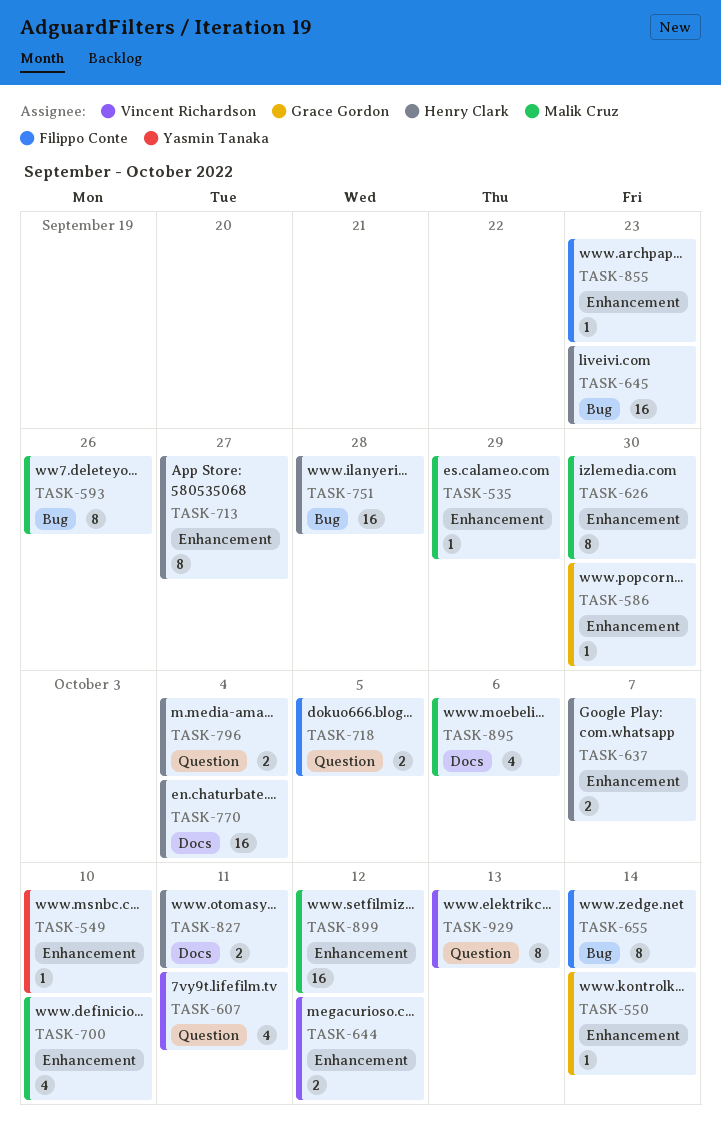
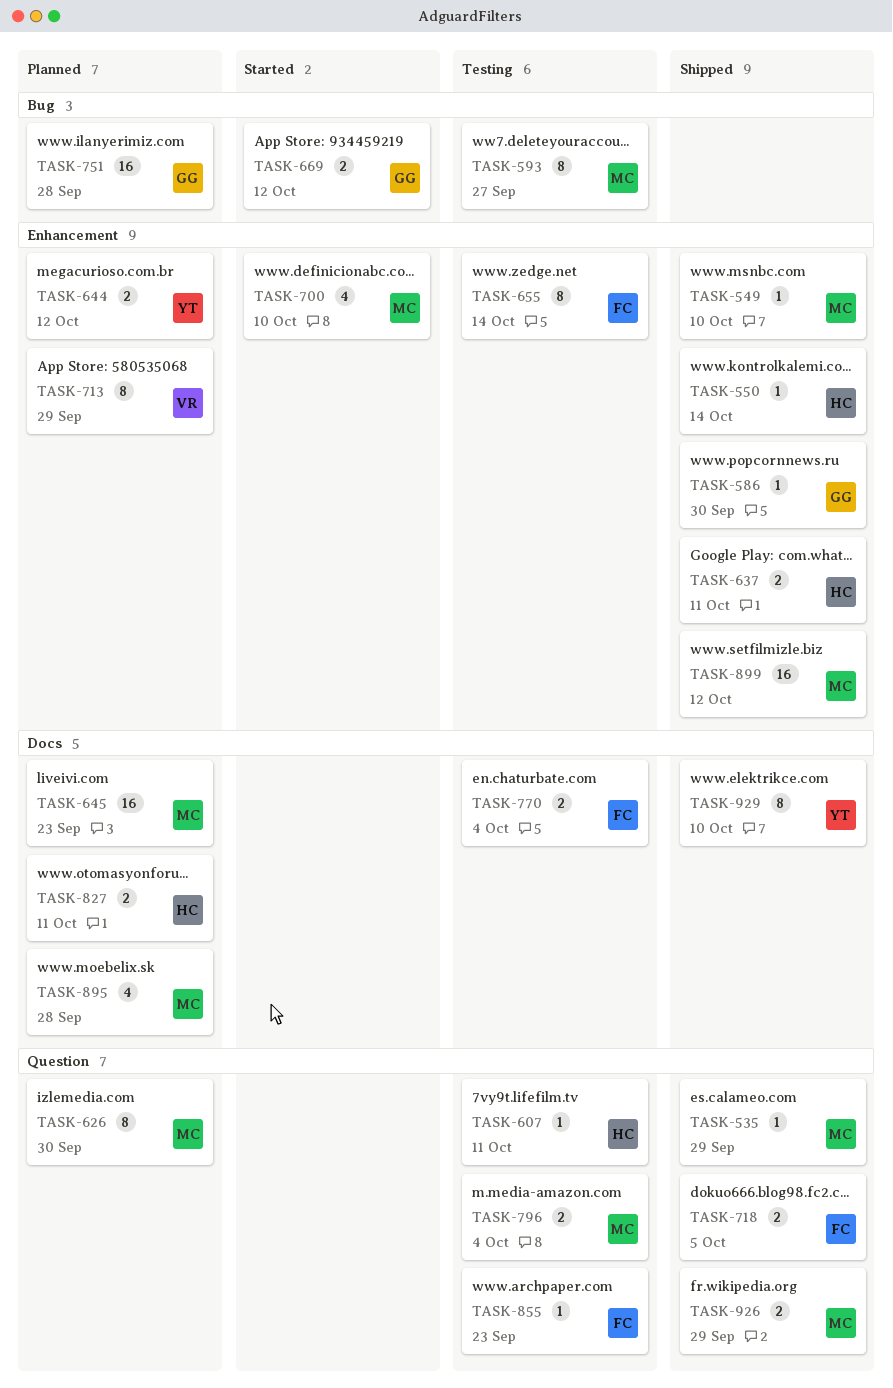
TASK-535, label: Enhancement -> Question
TASK-549, owner: Yasmin Tanaka -> Malik Cruz
TASK-550, owner: Grace Gordon -> Henry Clark
TASK-593, due: Sep 26 -> Sep 27
TASK-607, owner: Vincent Richardson -> Henry Clark
TASK-607, estimate: 4 -> 1
TASK-626, label: Enhancement -> Question
TASK-637, due: Oct 7 -> Oct 11
TASK-644, owner: Vincent Richardson -> Yasmin Tanaka
TASK-645, owner: Henry Clark -> Malik Cruz
TASK-645, label: Bug -> Docs
TASK-655, label: Bug -> Enhancement
TASK-669: none -> present
TASK-713, owner: Henry Clark -> Vincent Richardson
TASK-713, due: Sep 27 -> Sep 29
TASK-751, owner: Henry Clark -> Grace Gordon
TASK-770, owner: Henry Clark -> Filippo Conte
TASK-770, estimate: 16 -> 2
TASK-796, owner: Henry Clark -> Malik Cruz
TASK-855, label: Enhancement -> Question
TASK-895, due: Oct 6 -> Sep 28
TASK-926: none -> present
TASK-929, owner: Vincent Richardson -> Yasmin Tanaka
TASK-929, label: Question -> Docs
TASK-929, due: Oct 13 -> Oct 10

